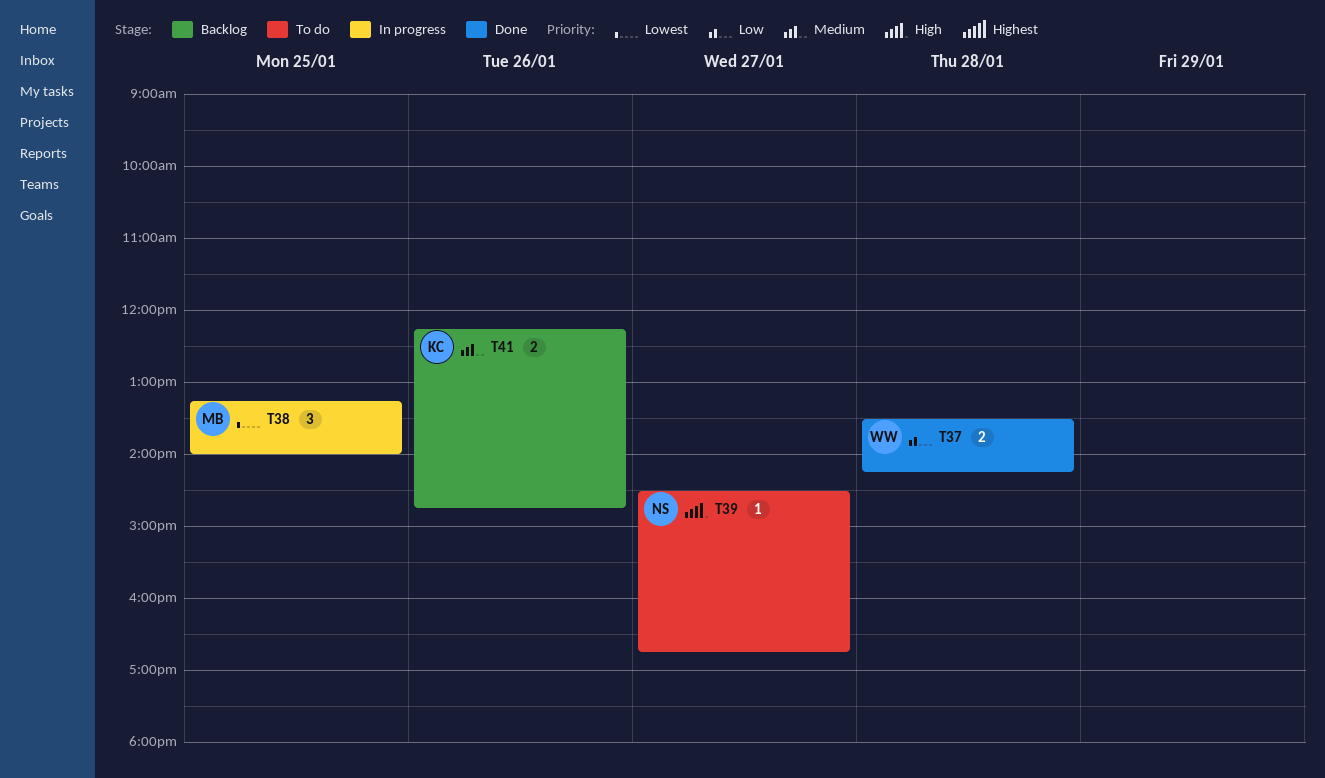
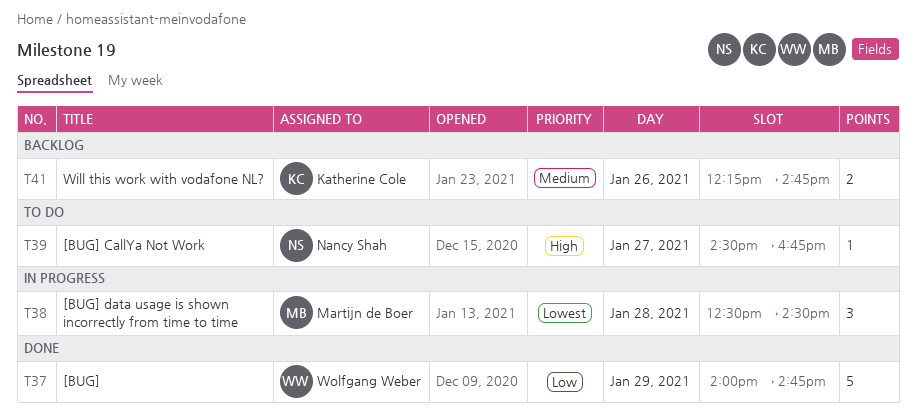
T37, estimate: 2 -> 5
T37, day: Jan 28 -> Jan 29
T37, begins: 13:30 -> 14:00
T37, ends: 14:15 -> 14:45
T38, day: Jan 25 -> Jan 28
T38, begins: 13:15 -> 12:30
T38, ends: 14:00 -> 14:30

